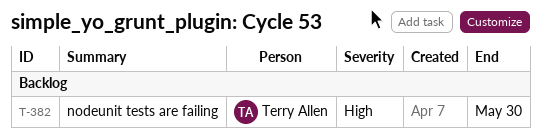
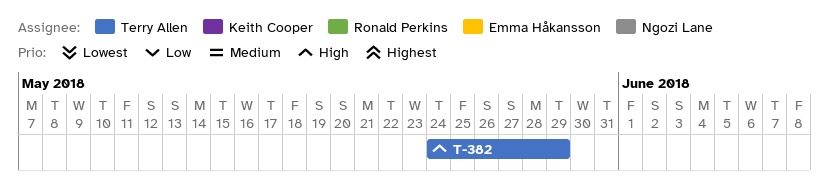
T-382, due: May 30 -> May 29

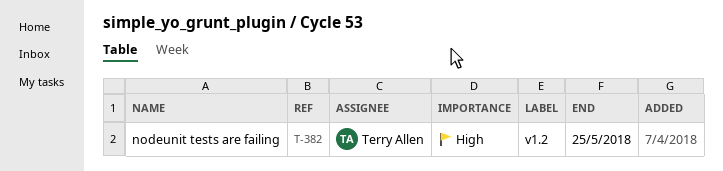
T-382, due: May 29 -> May 25

